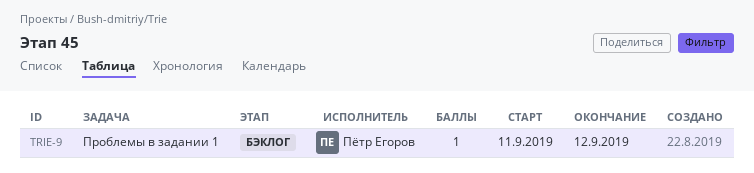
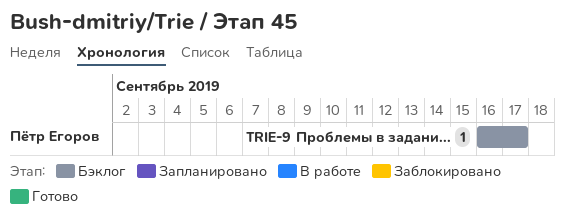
TRIE-9, start: Sep 11 -> Sep 16
TRIE-9, due: Sep 12 -> Sep 17

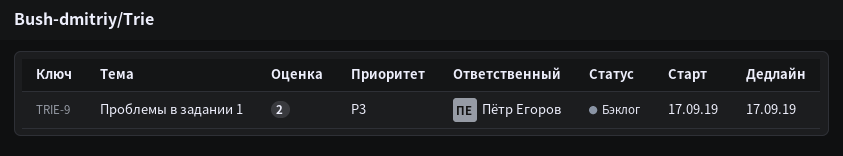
TRIE-9, estimate: 1 -> 2
TRIE-9, start: Sep 16 -> Sep 17

